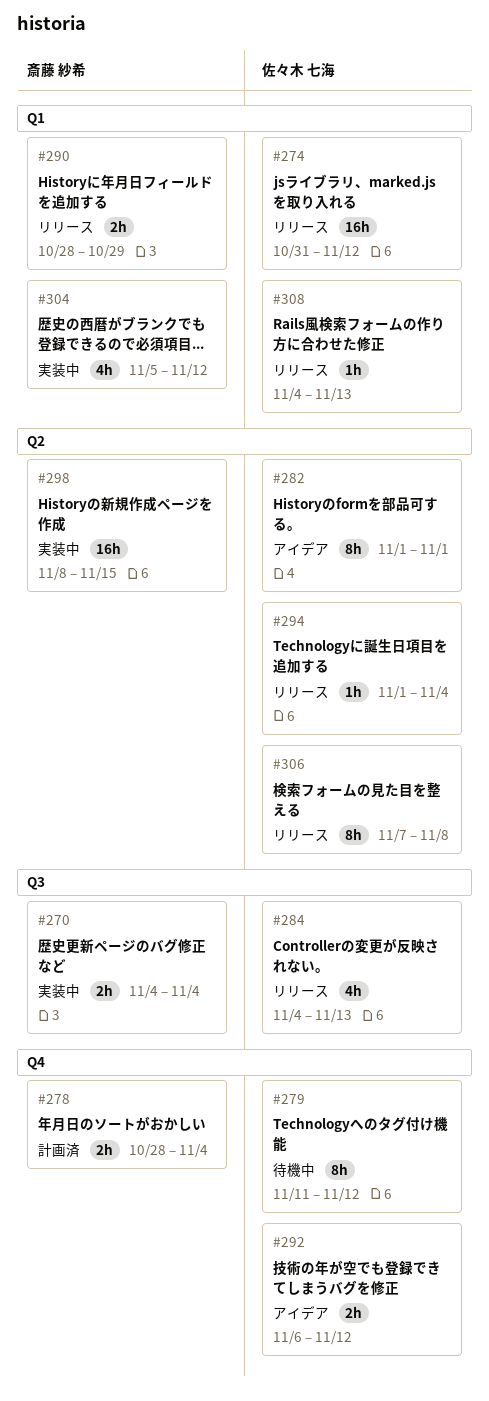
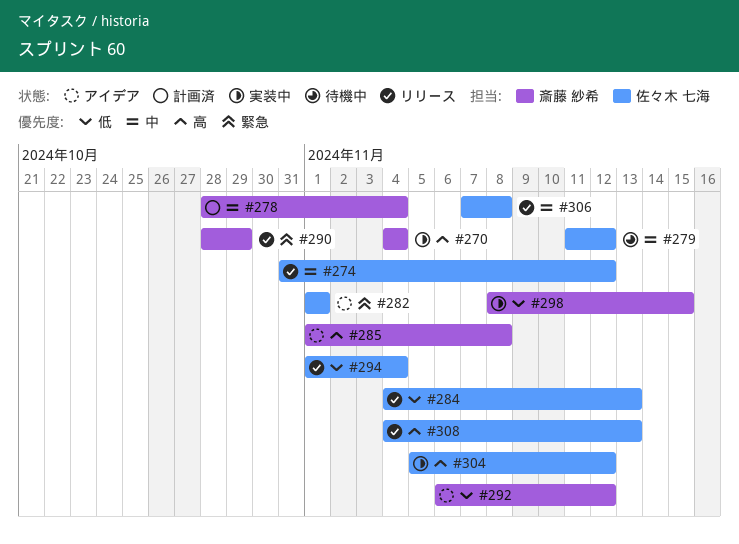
#285: none -> present
#292, owner: 佐々木 七海 -> 斎藤 紗希
#304, owner: 斎藤 紗希 -> 佐々木 七海

